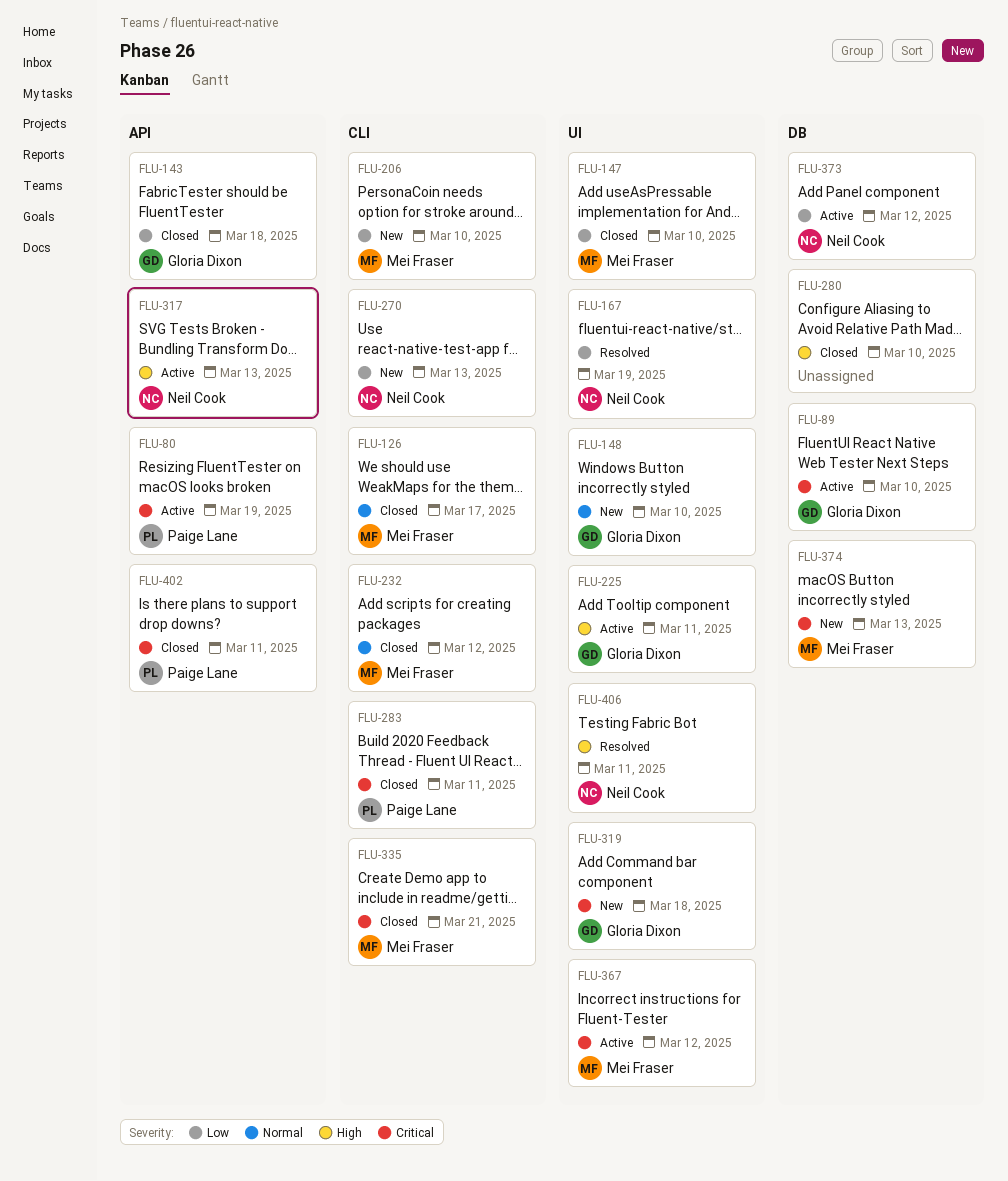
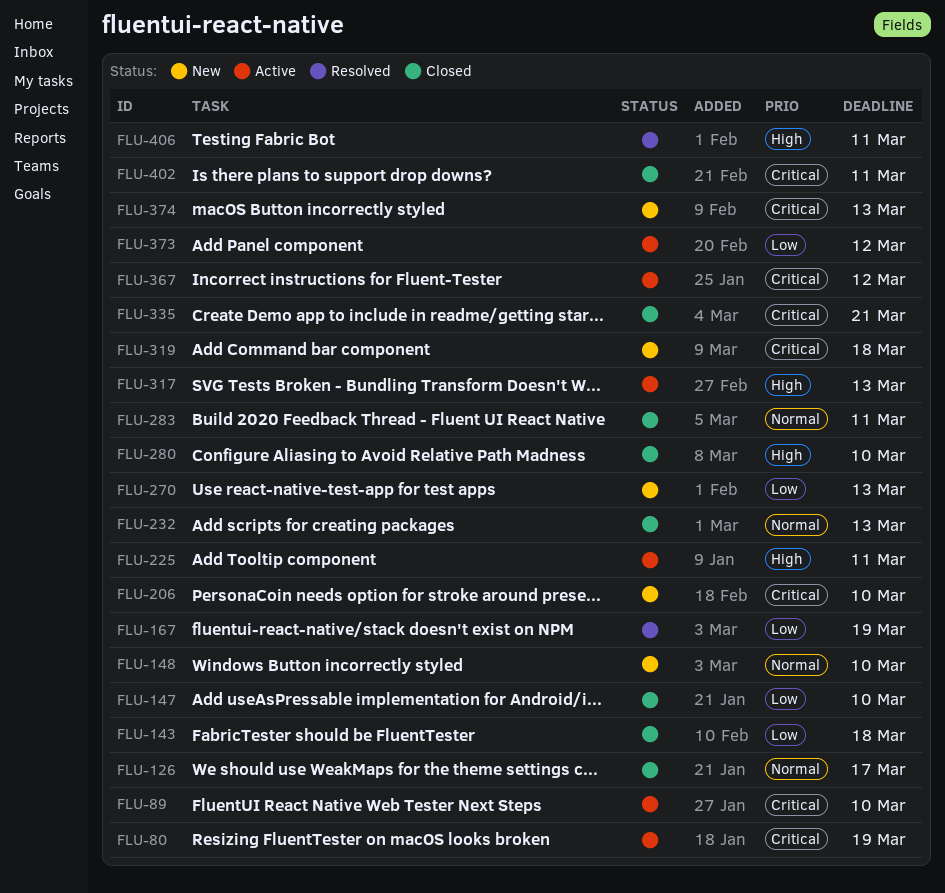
FLU-206, priority: Low -> Critical
FLU-232, due: Mar 12 -> Mar 13
FLU-283, priority: Critical -> Normal

